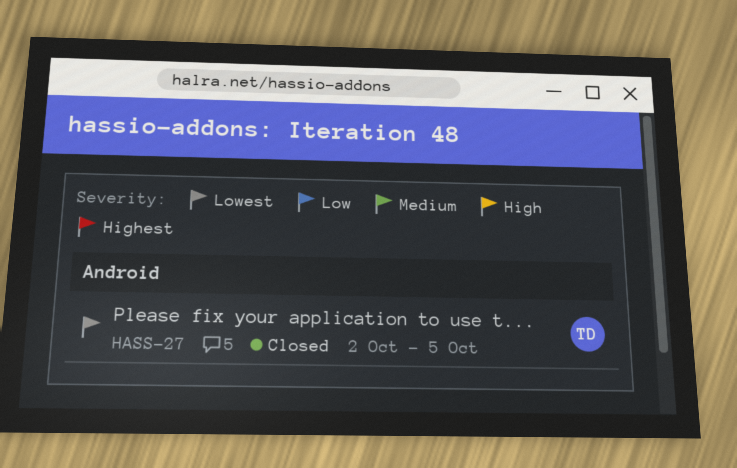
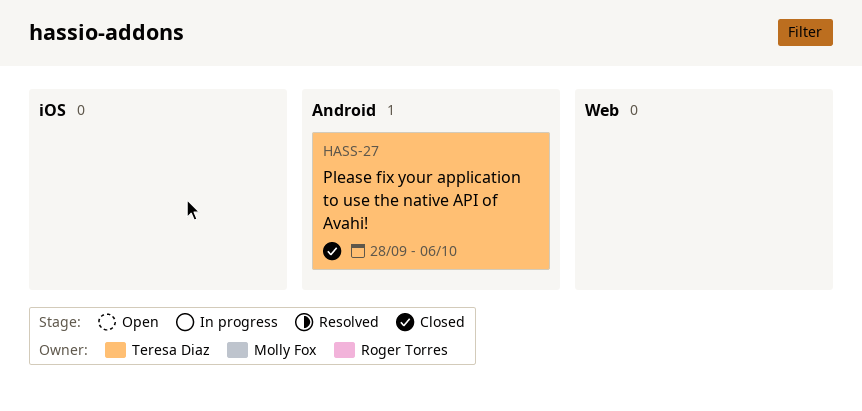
HASS-27, start: Oct 2 -> Sep 28
HASS-27, due: Oct 5 -> Oct 6

